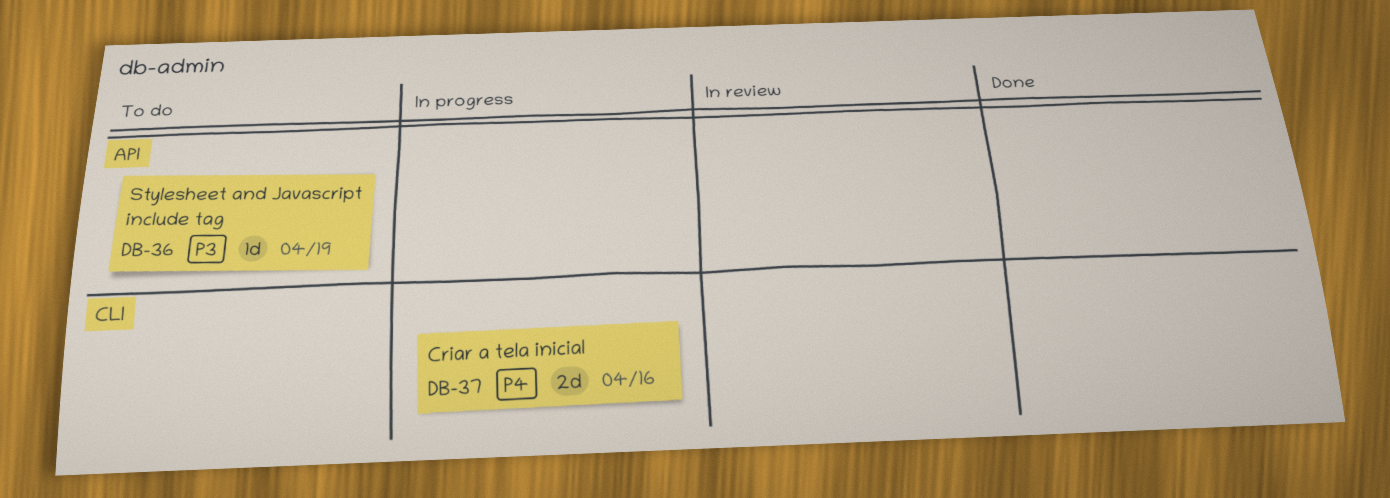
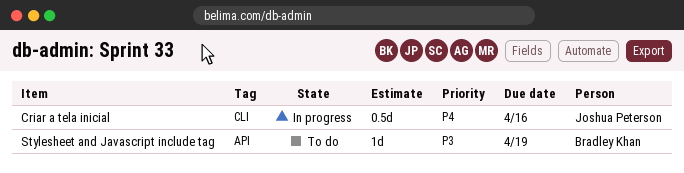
Criar a tela inicial, estimate: 2d -> 0.5d

